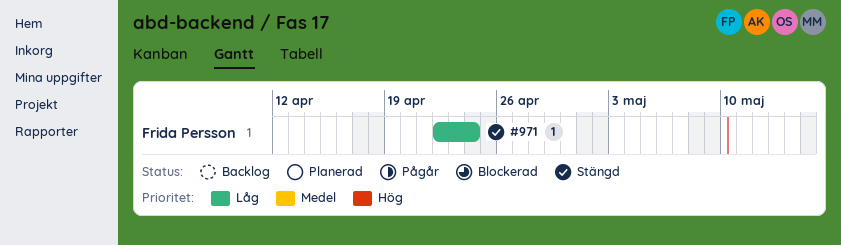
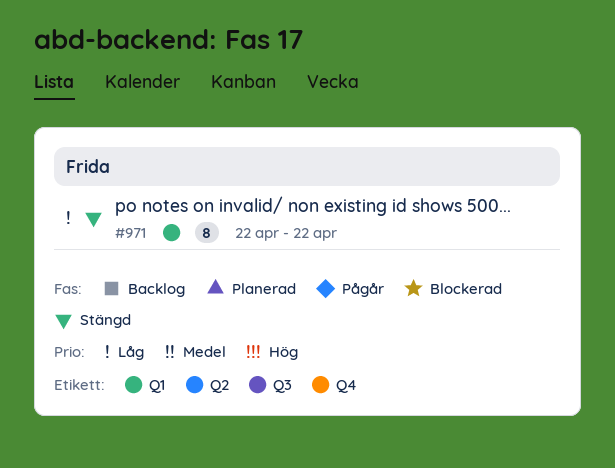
#971, estimate: 1 -> 8
#971, due: Apr 24 -> Apr 22

